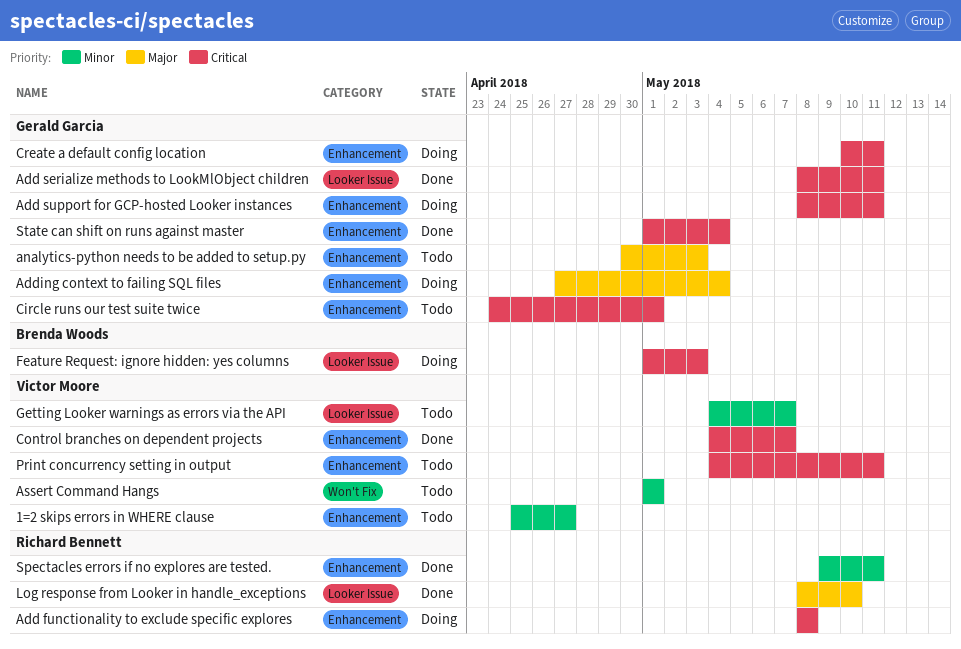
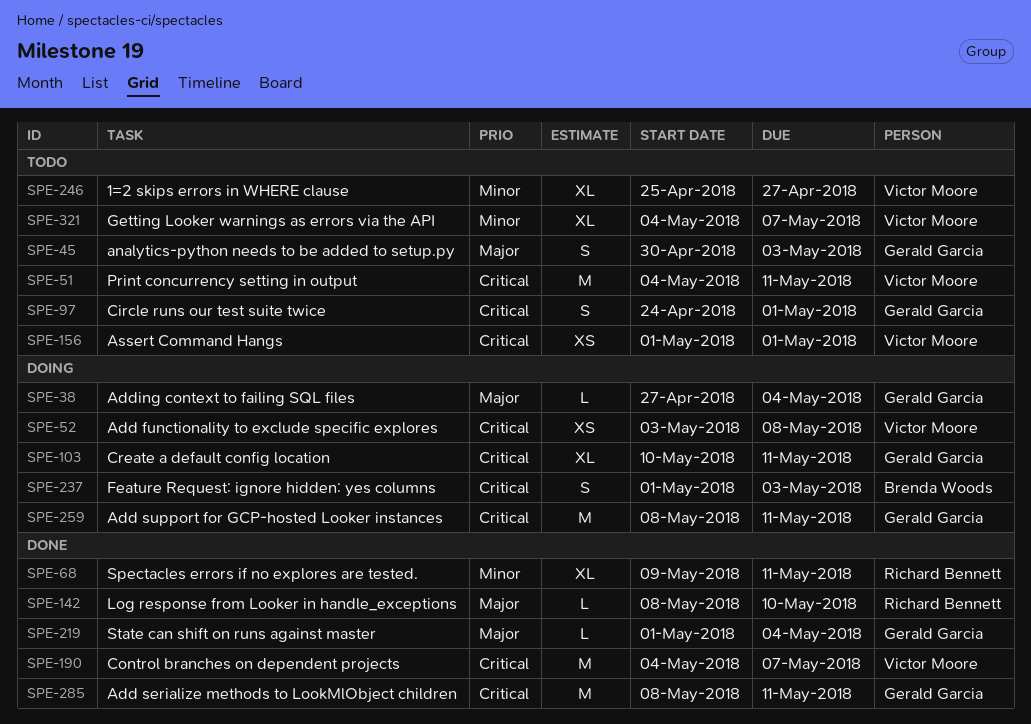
Add functionality to exclude specific explores, owner: Richard Bennett -> Victor Moore
Add functionality to exclude specific explores, start: May 8 -> May 3
Assert Command Hangs, priority: Minor -> Critical
State can shift on runs against master, priority: Critical -> Major

